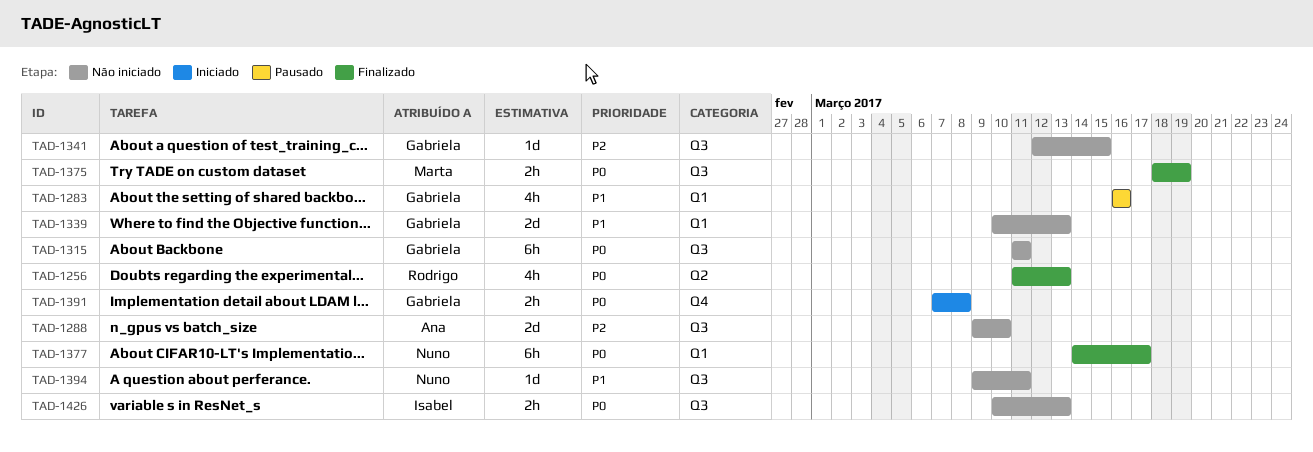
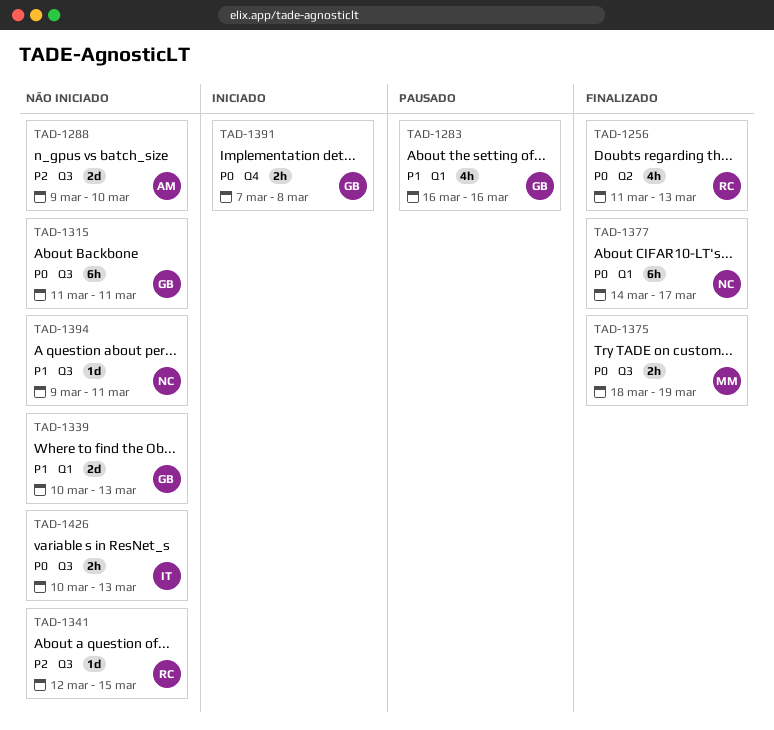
TAD-1341, owner: Gabriela -> Rodrigo

